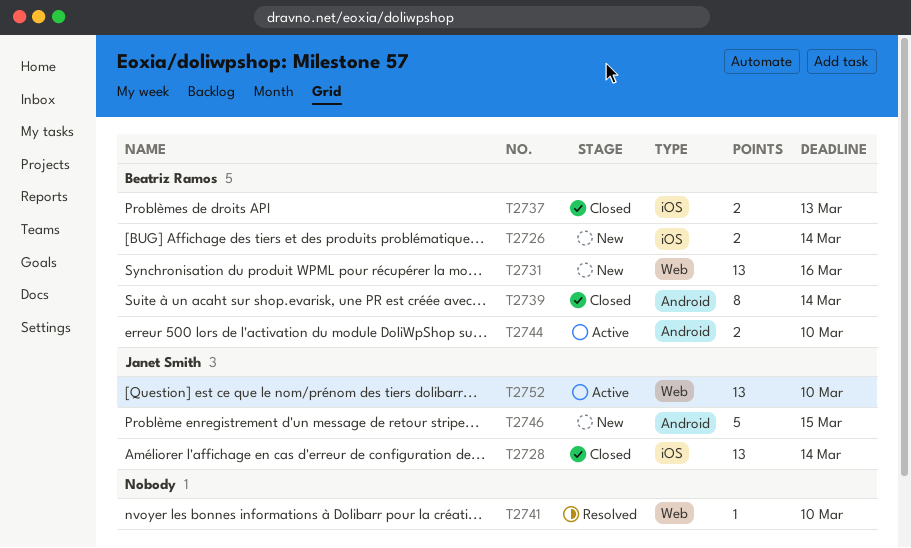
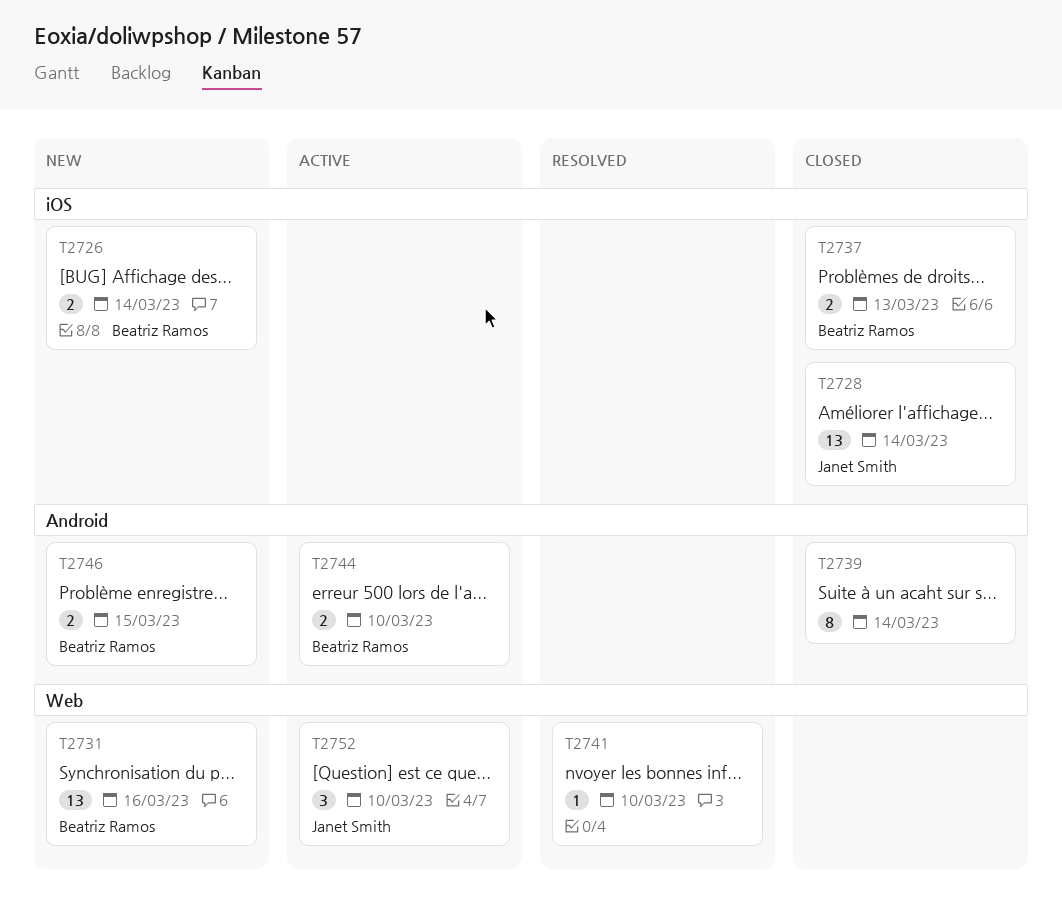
T2739, owner: Beatriz Ramos -> none
T2746, owner: Janet Smith -> Beatriz Ramos
T2746, estimate: 5 -> 2
T2752, estimate: 13 -> 3

